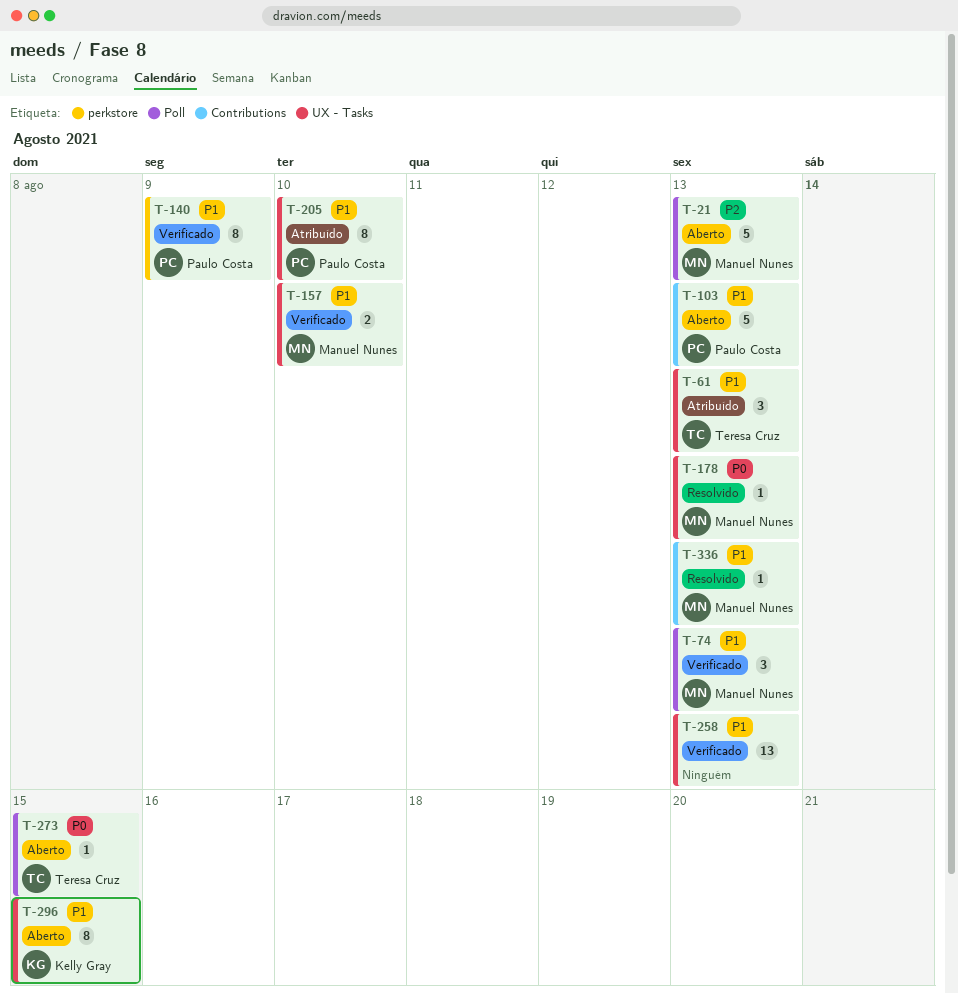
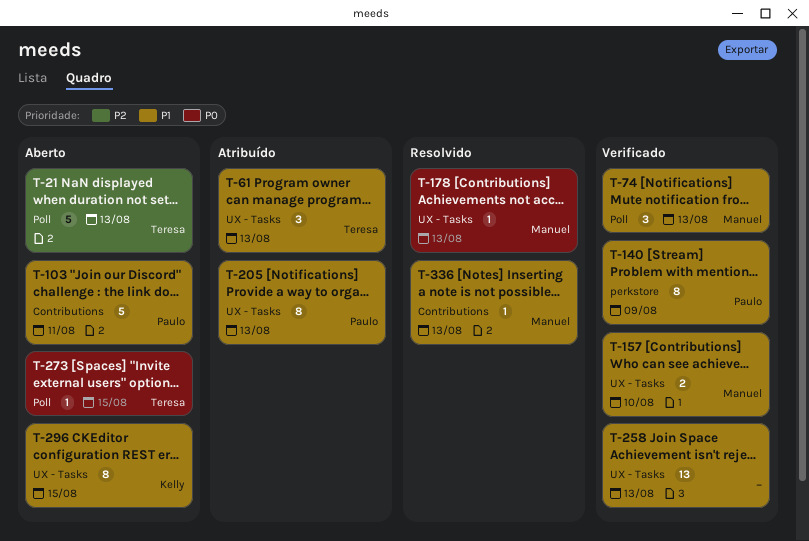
T-21, owner: Manuel Nunes -> Teresa Cruz
T-103, due: Aug 13 -> Aug 11
T-205, due: Aug 10 -> Aug 13

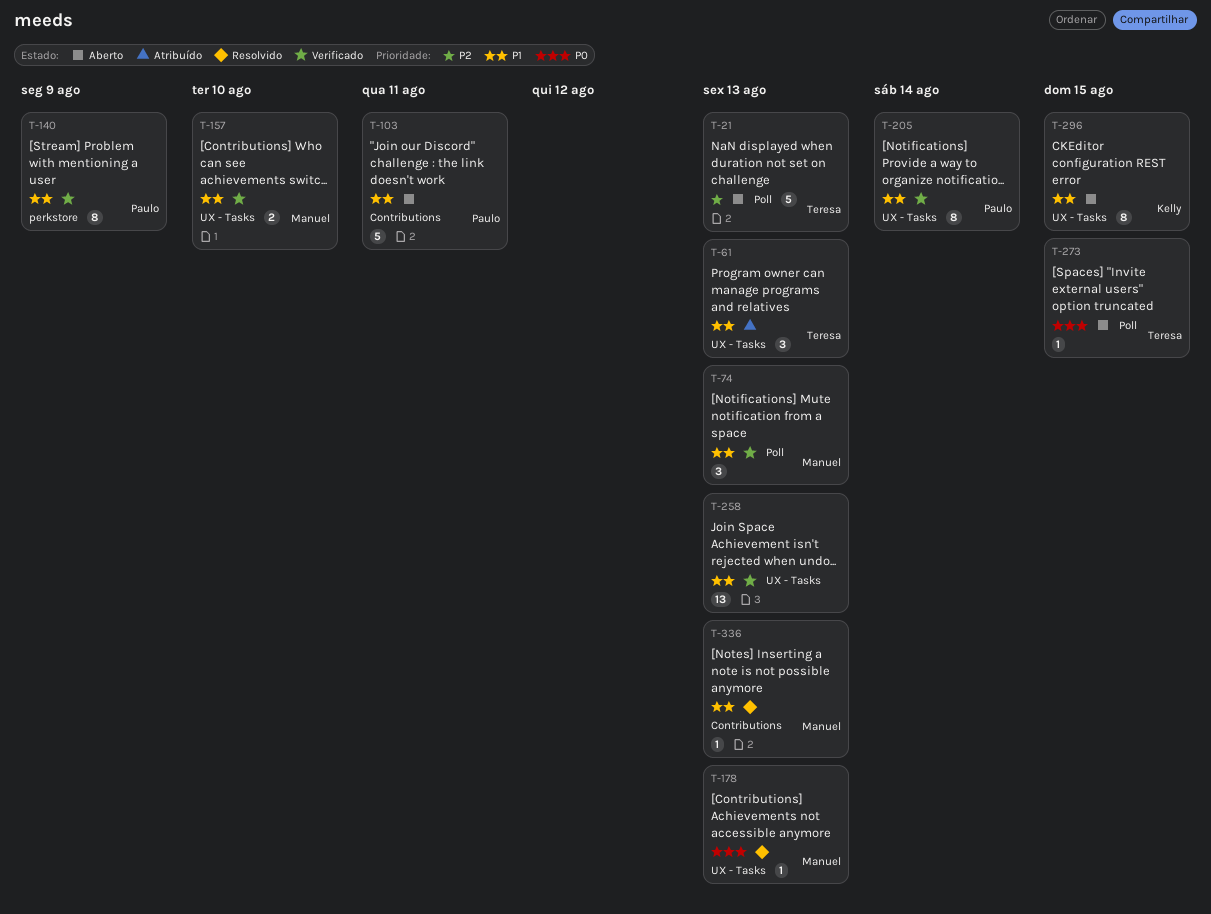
T-205, status: Atribuído -> Verificado
T-205, due: Aug 13 -> Aug 14

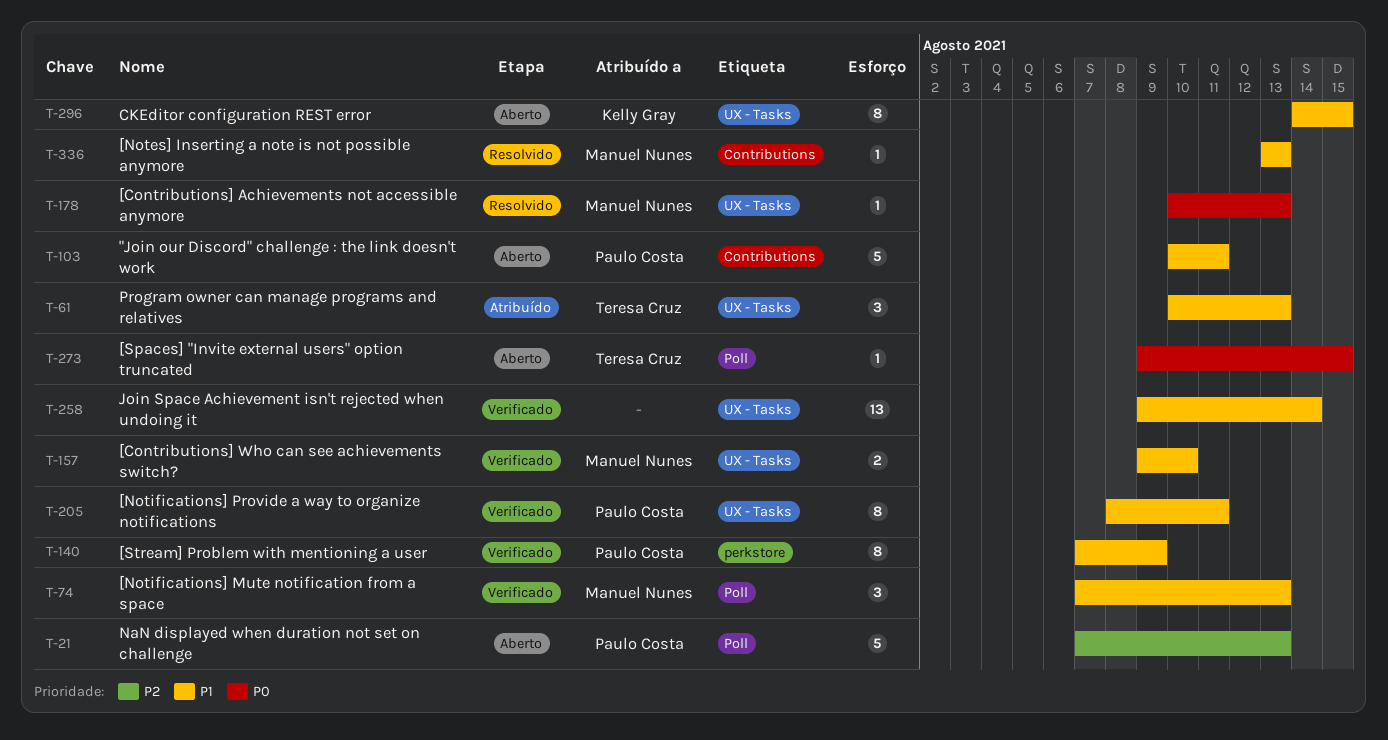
T-21, owner: Teresa Cruz -> Paulo Costa
T-205, due: Aug 14 -> Aug 11
T-258, due: Aug 13 -> Aug 14

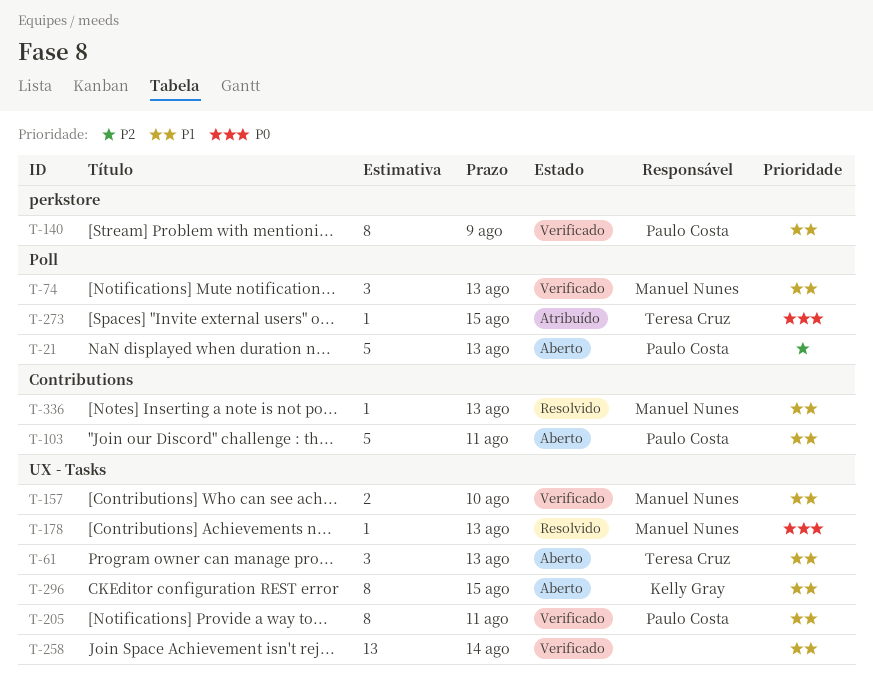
T-61, status: Atribuído -> Aberto
T-273, status: Aberto -> Atribuído

